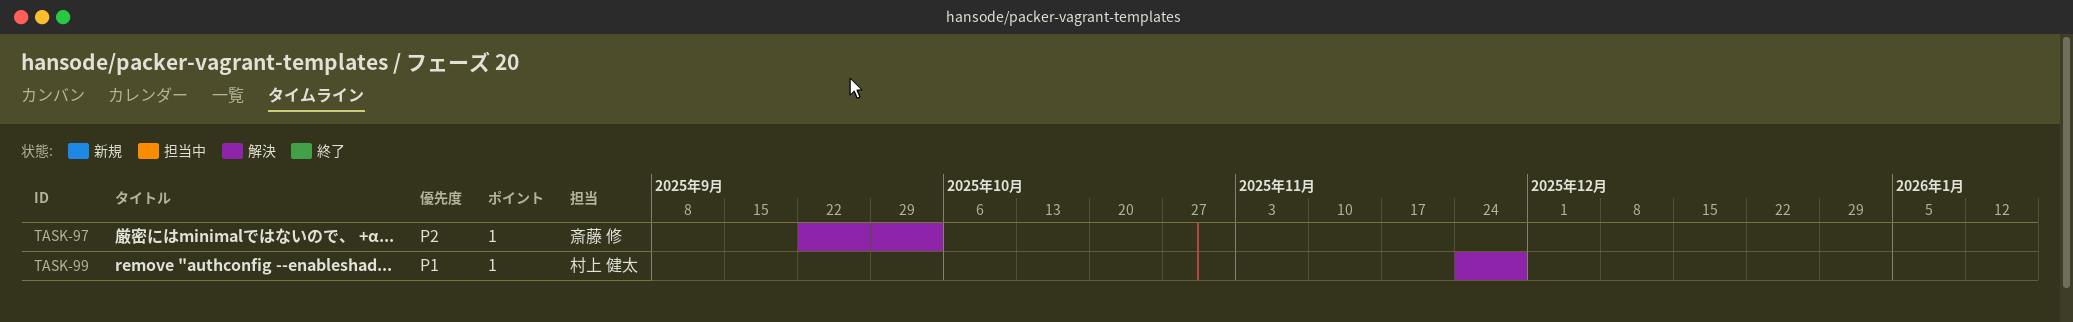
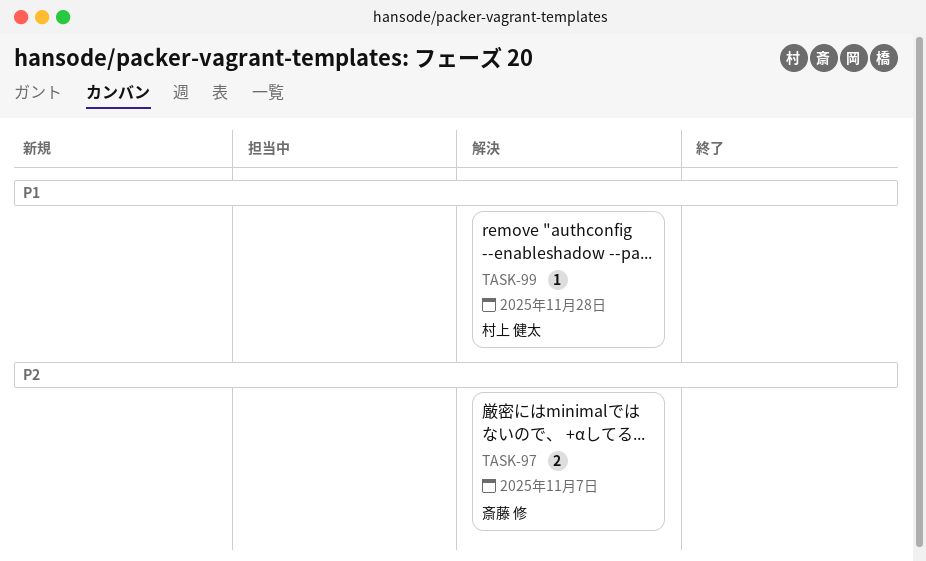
TASK-97, estimate: 1 -> 2
TASK-97, due: Oct 3 -> Nov 7

